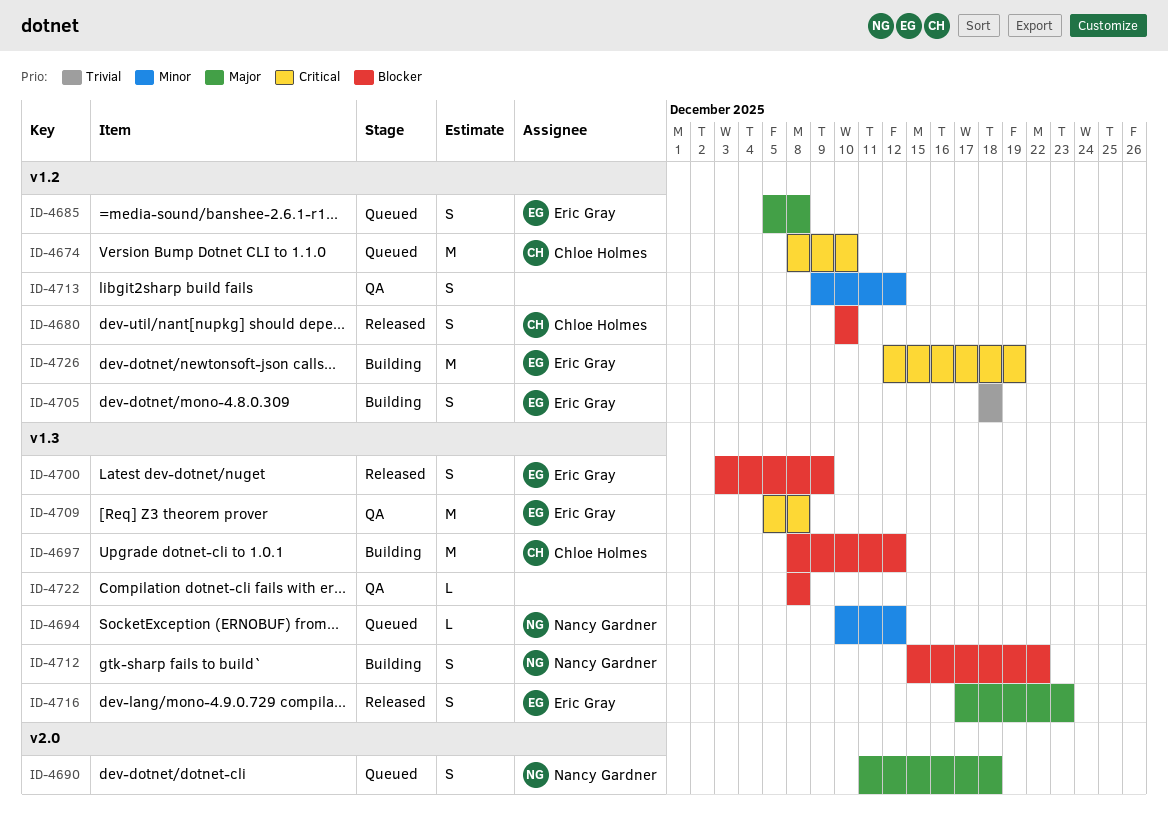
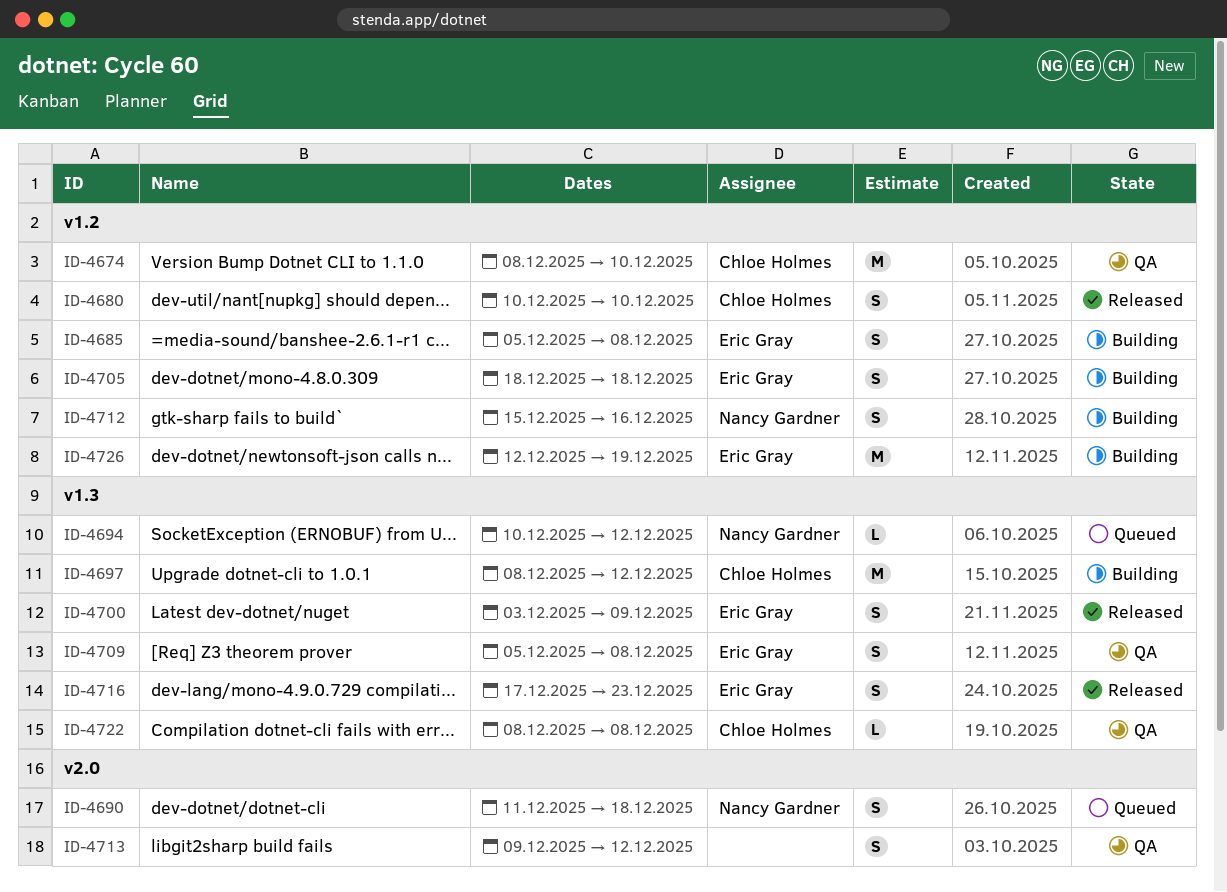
ID-4674, status: Queued -> QA
ID-4685, status: Queued -> Building
ID-4709, estimate: M -> S
ID-4712, label: v1.3 -> v1.2
ID-4712, due: Dec 22 -> Dec 16
ID-4713, label: v1.2 -> v2.0
ID-4722, owner: none -> Chloe Holmes

